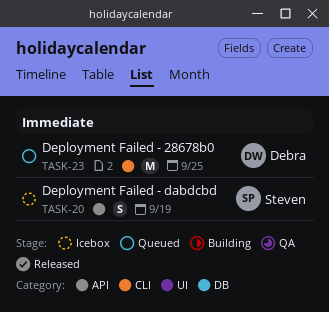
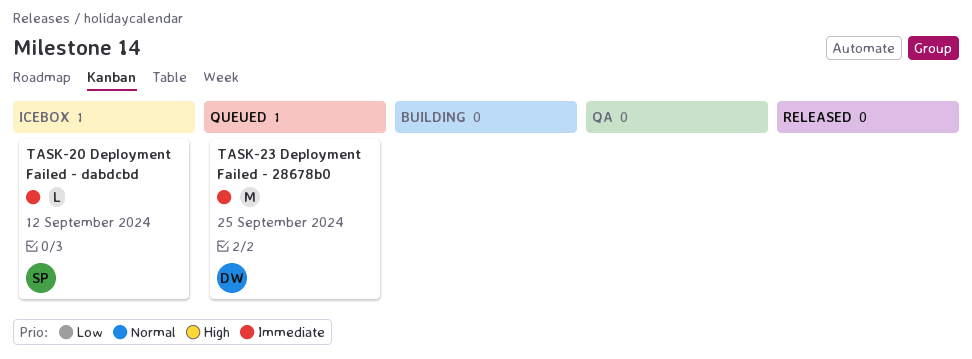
TASK-20, estimate: S -> L
TASK-20, due: Sep 19 -> Sep 12

